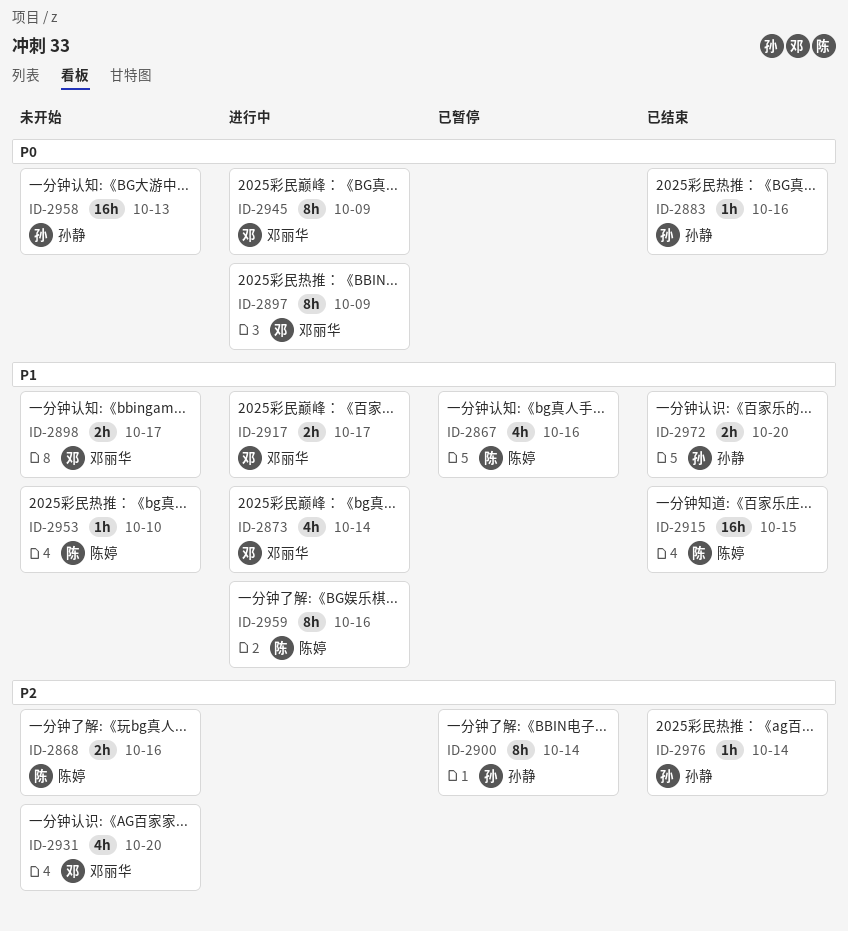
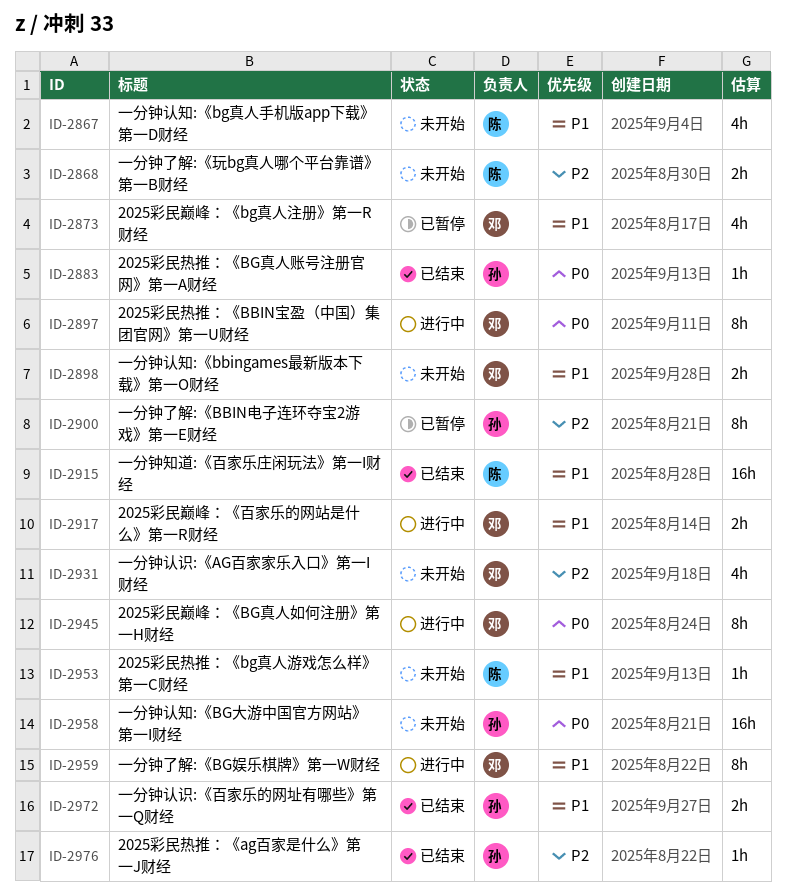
ID-2867, status: 已暂停 -> 未开始
ID-2873, status: 进行中 -> 已暂停
ID-2959, owner: 陈婷 -> 邓丽华

